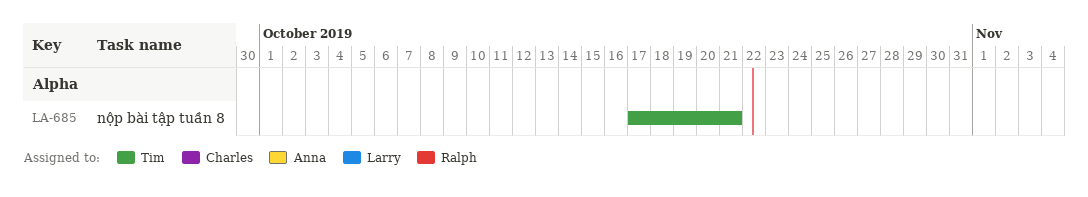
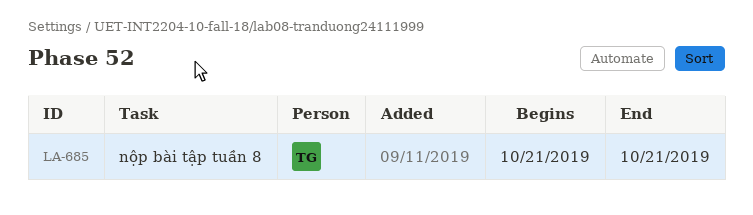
LA-685, start: Oct 17 -> Oct 21

